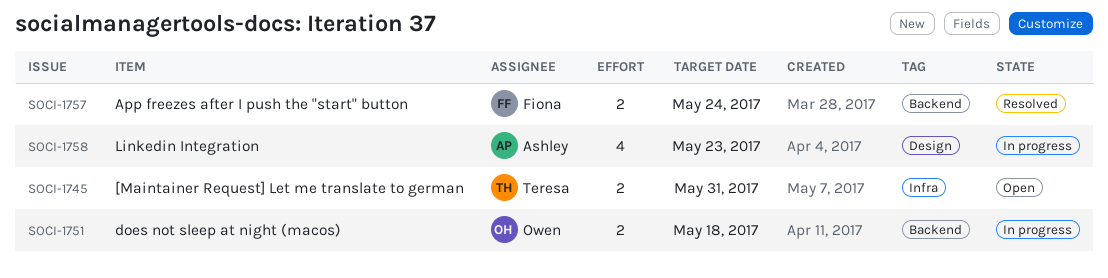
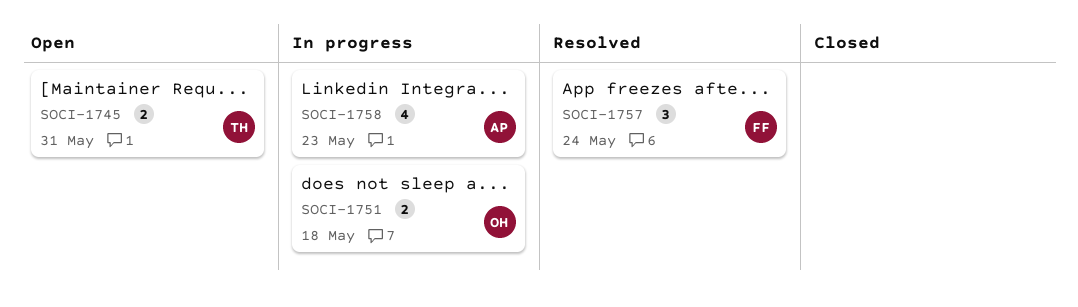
SOCI-1757, estimate: 2 -> 3

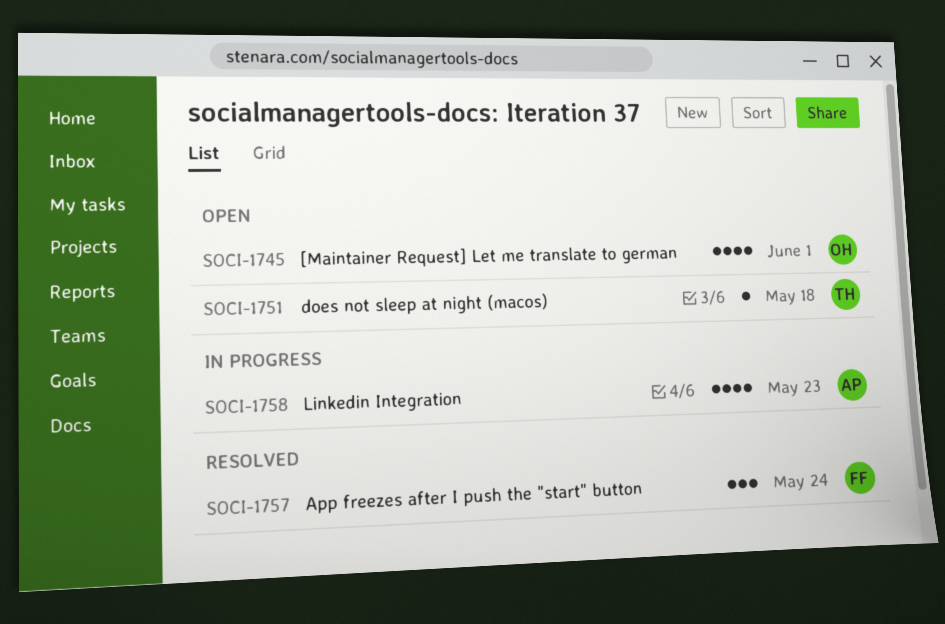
SOCI-1745, owner: TH -> OH
SOCI-1745, estimate: 2 -> 4
SOCI-1745, due: May 31 -> Jun 1
SOCI-1751, status: In progress -> Open
SOCI-1751, owner: OH -> TH
SOCI-1751, estimate: 2 -> 1

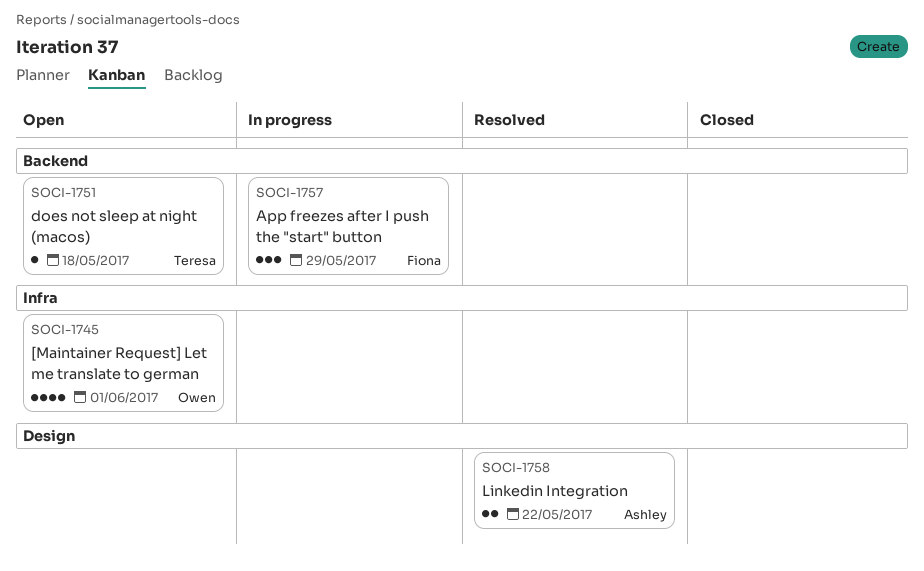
SOCI-1757, status: Resolved -> In progress
SOCI-1757, due: May 24 -> May 29
SOCI-1758, status: In progress -> Resolved
SOCI-1758, estimate: 4 -> 2
SOCI-1758, due: May 23 -> May 22

